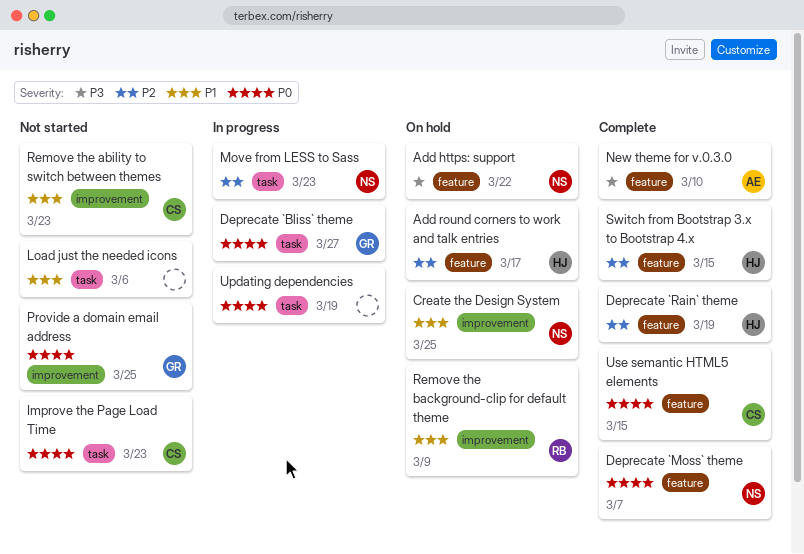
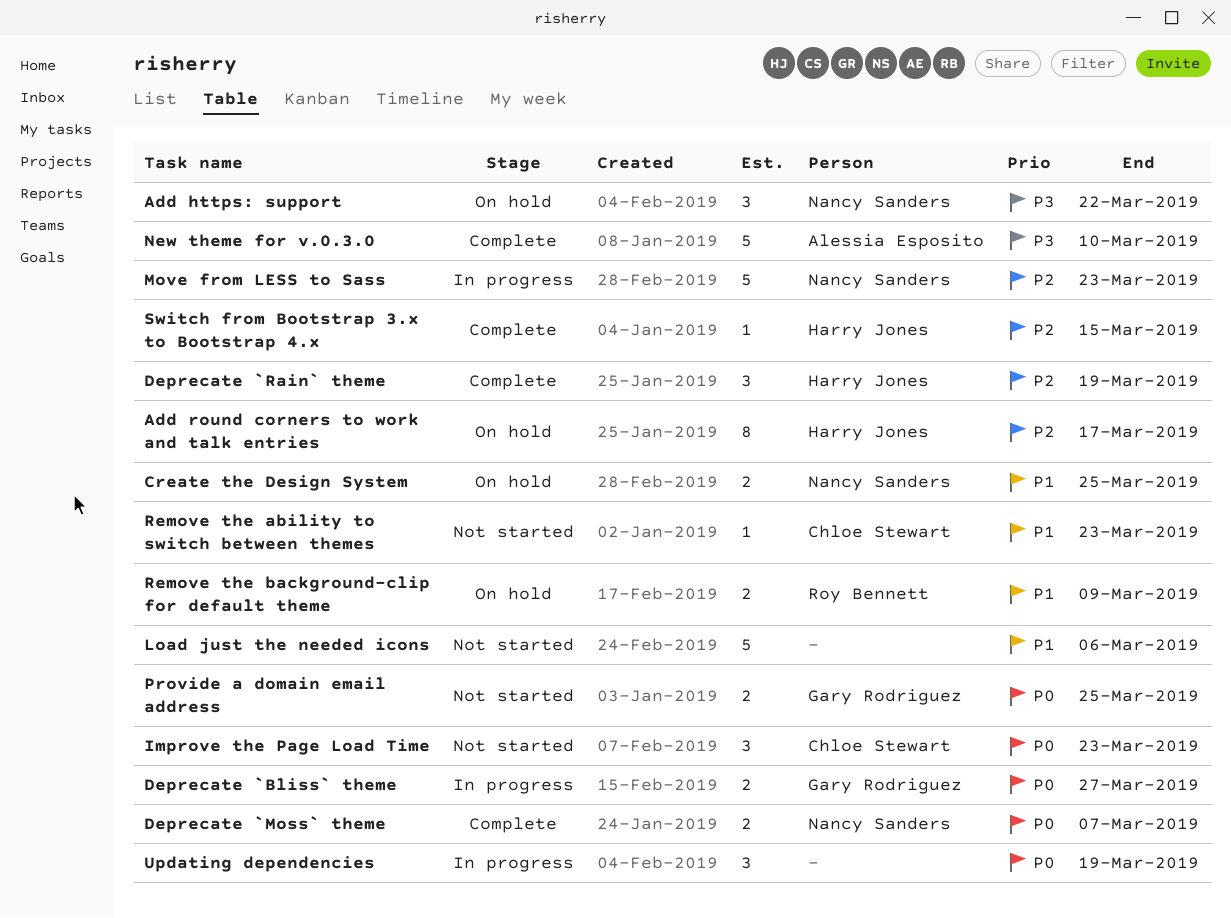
Use semantic HTML5 elements: present -> none

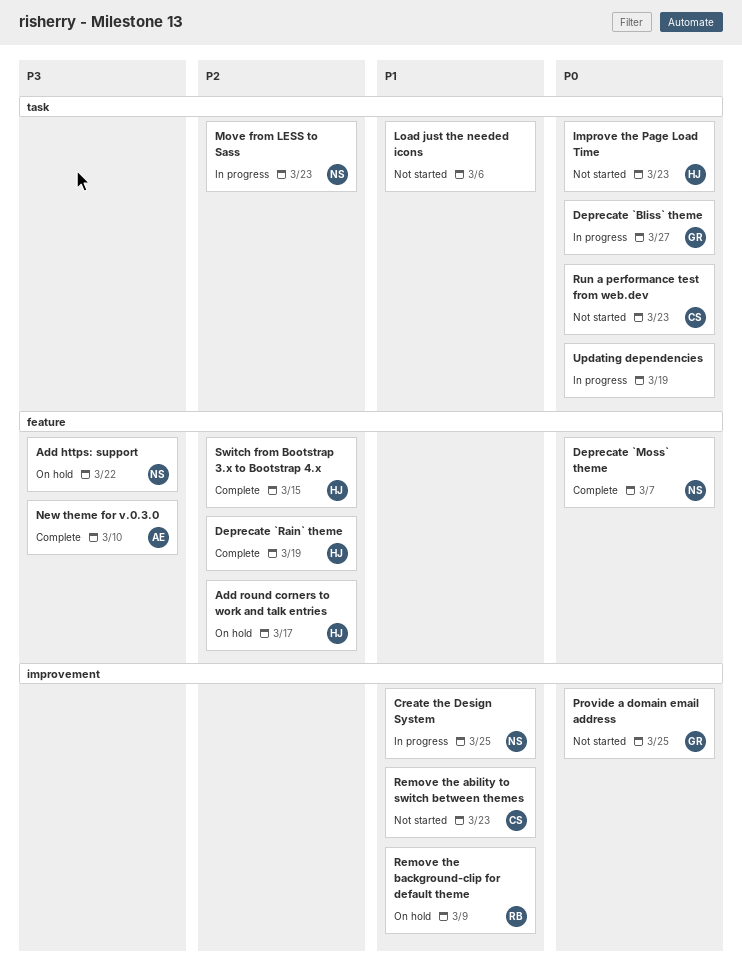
Create the Design System, status: On hold -> In progress
Improve the Page Load Time, owner: Chloe Stewart -> Harry Jones
Run a performance test from web.dev: none -> present

